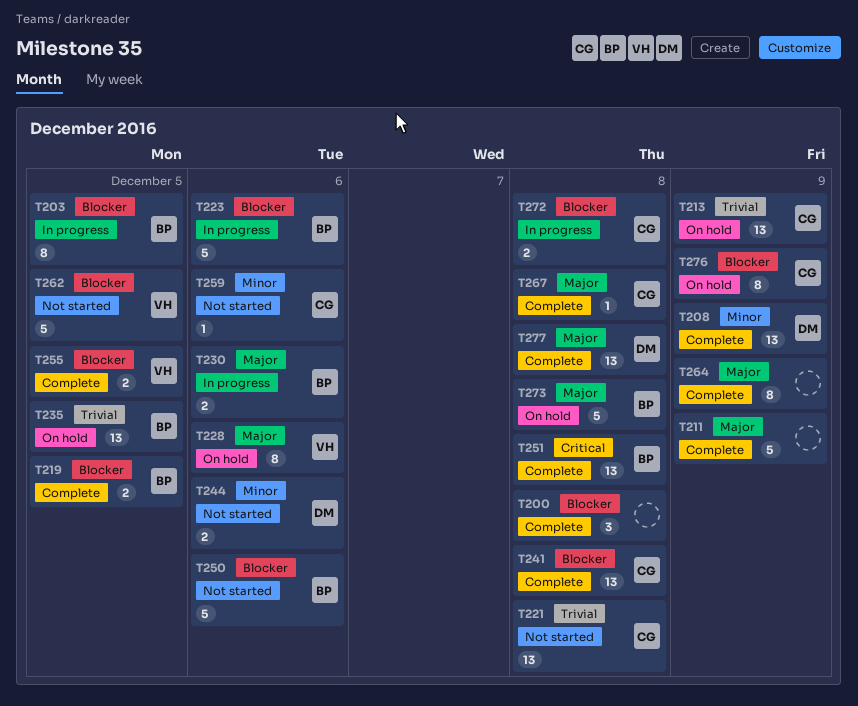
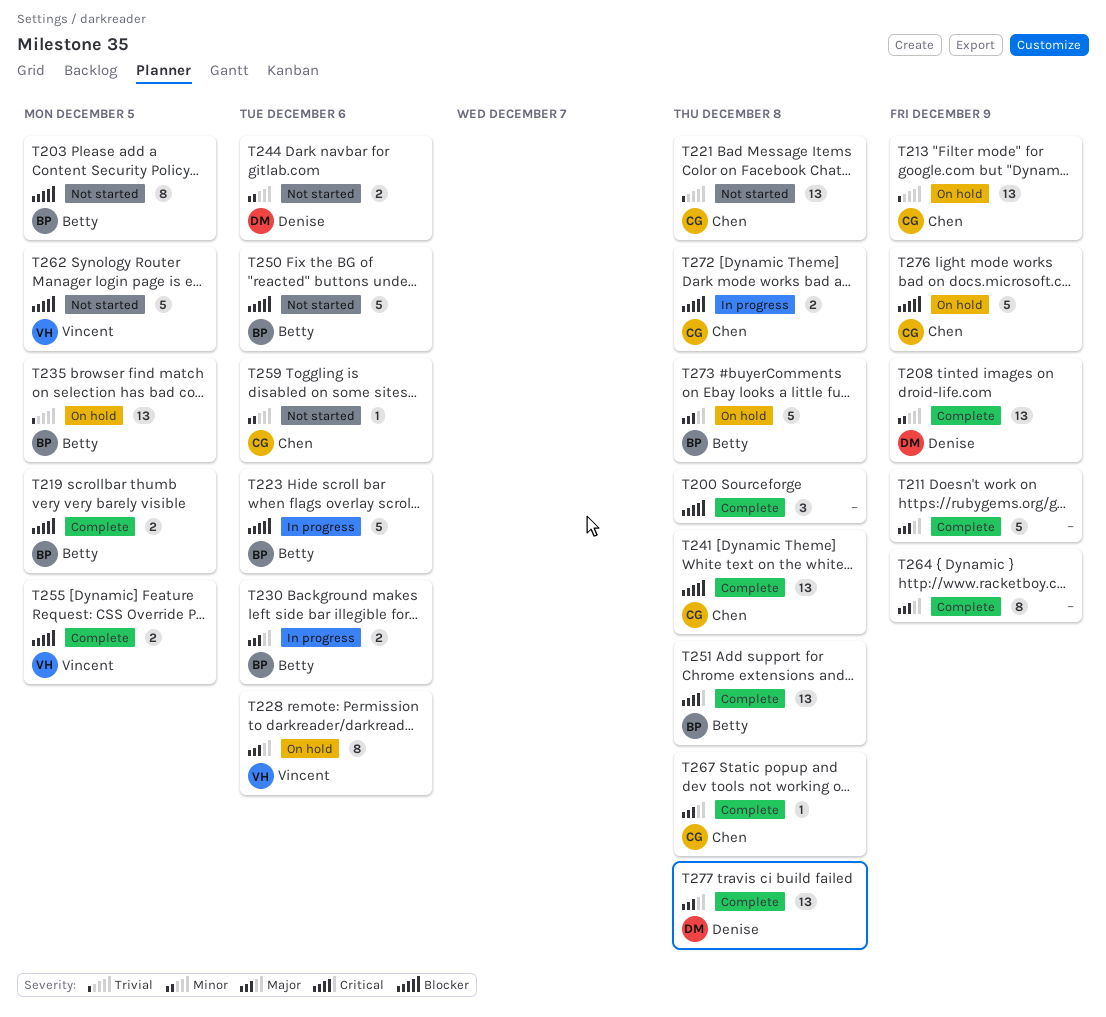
T203, status: In progress -> Not started
T276, estimate: 8 -> 5

